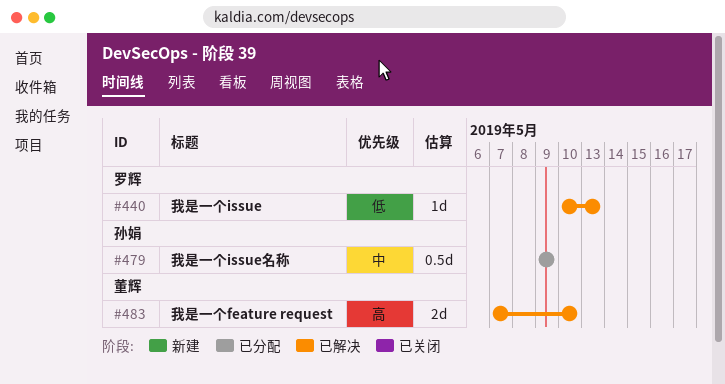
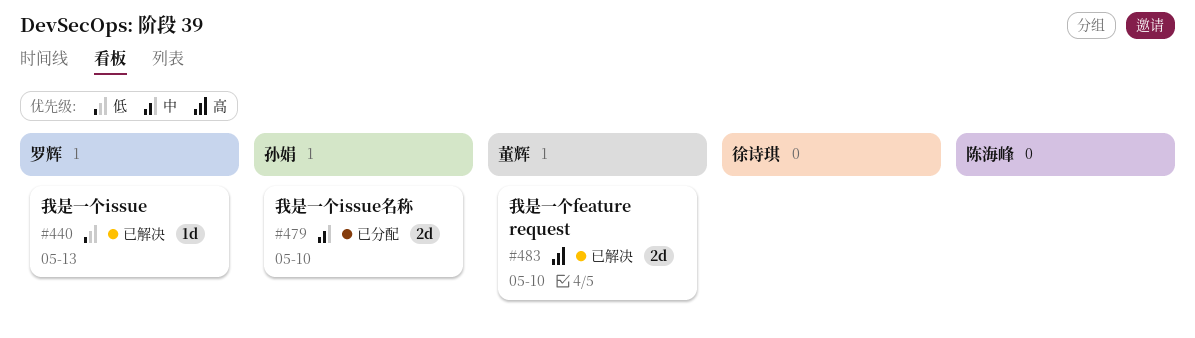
#479, estimate: 0.5d -> 2d
#479, due: May 9 -> May 10

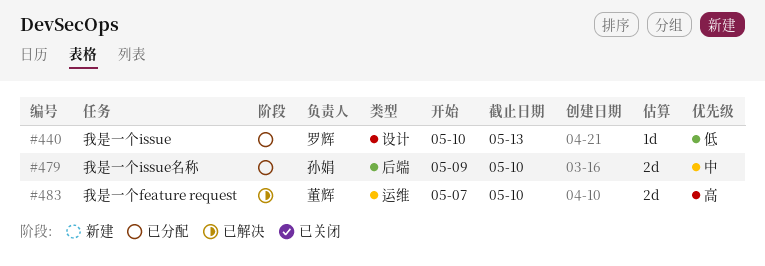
#440, status: 已解决 -> 已分配

